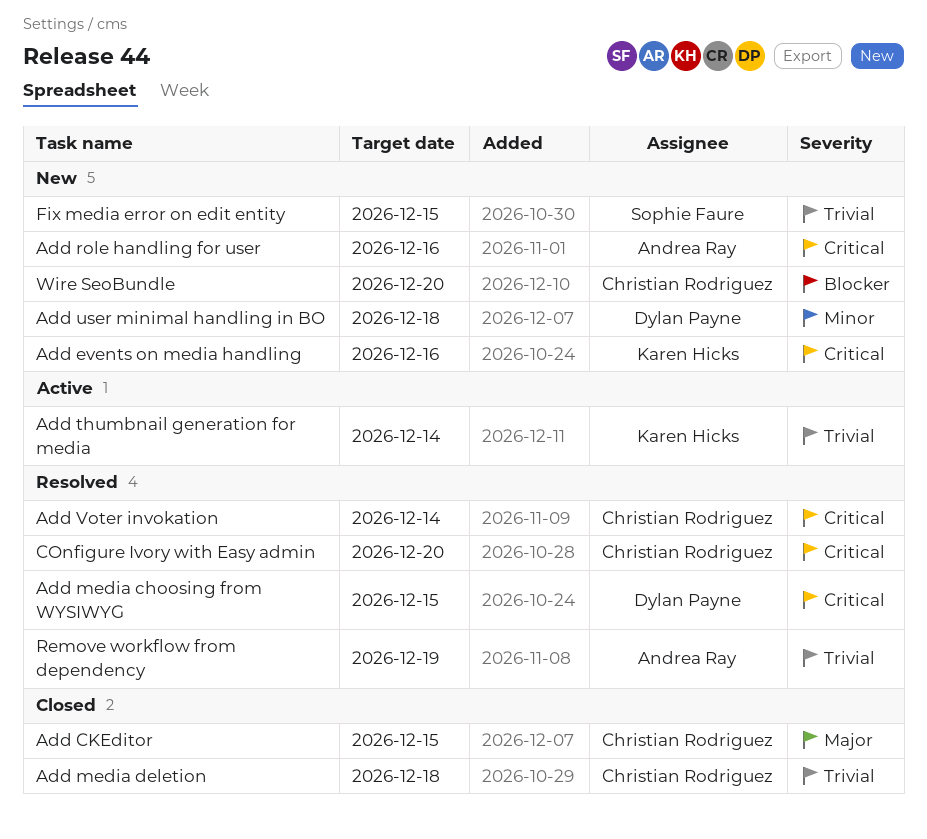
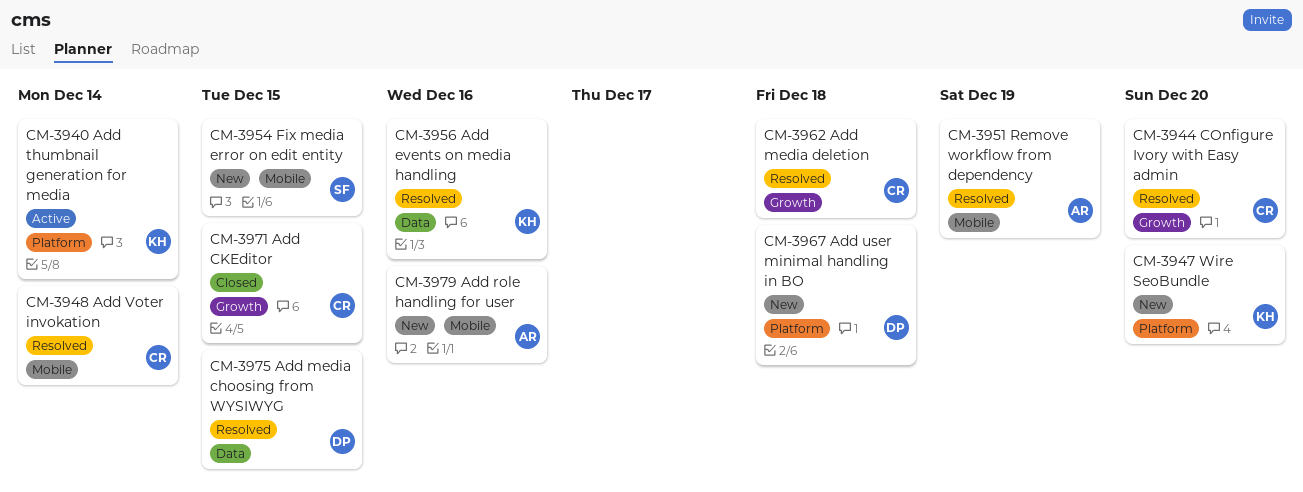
Add events on media handling, status: New -> Resolved
Add media deletion, status: Closed -> Resolved
Wire SeoBundle, owner: Christian Rodriguez -> Karen Hicks

